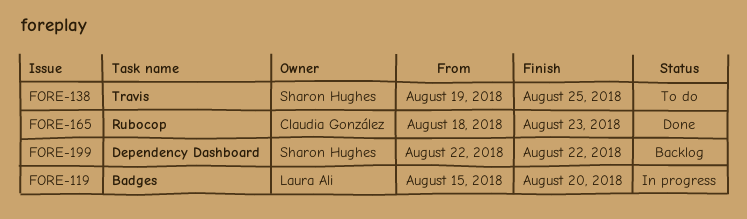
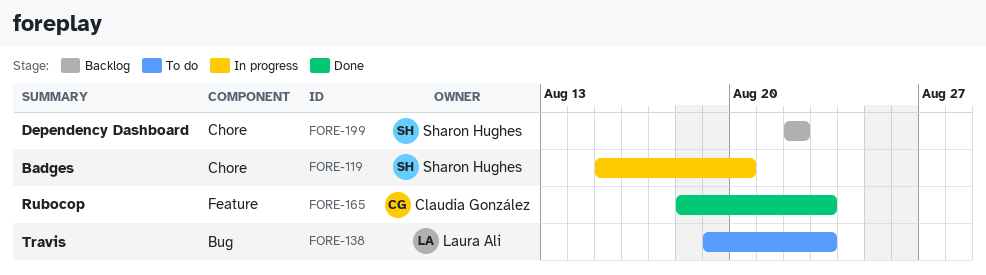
FORE-119, owner: Laura Ali -> Sharon Hughes
FORE-138, owner: Sharon Hughes -> Laura Ali
FORE-138, due: Aug 25 -> Aug 23

